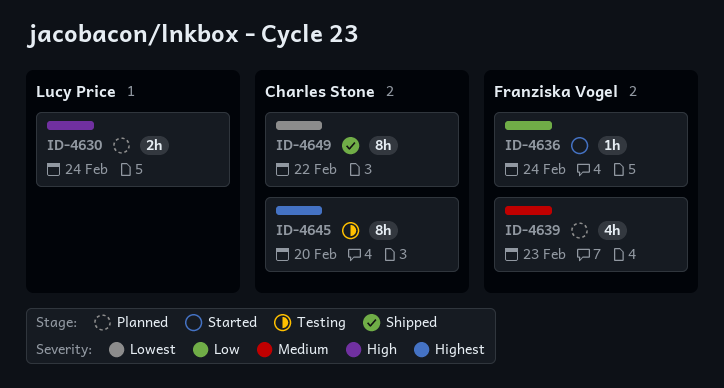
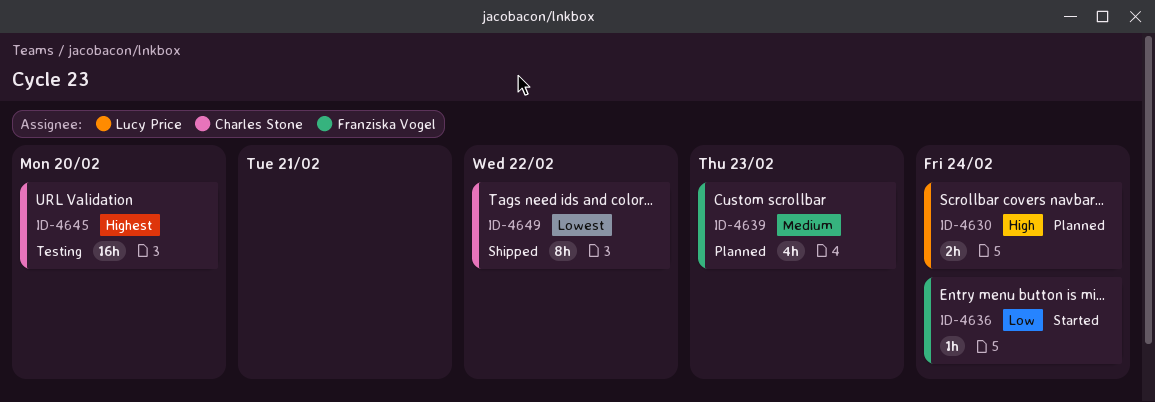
ID-4645, estimate: 8h -> 16h

